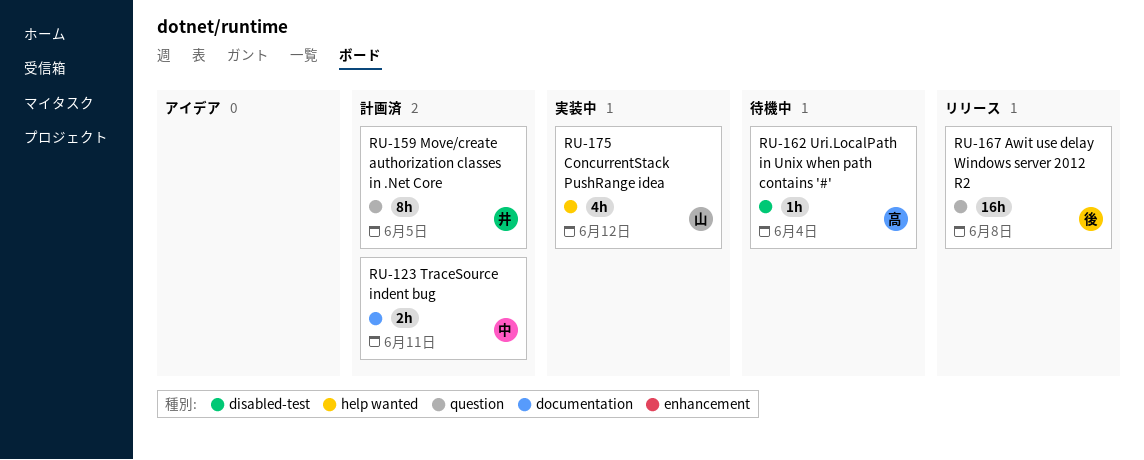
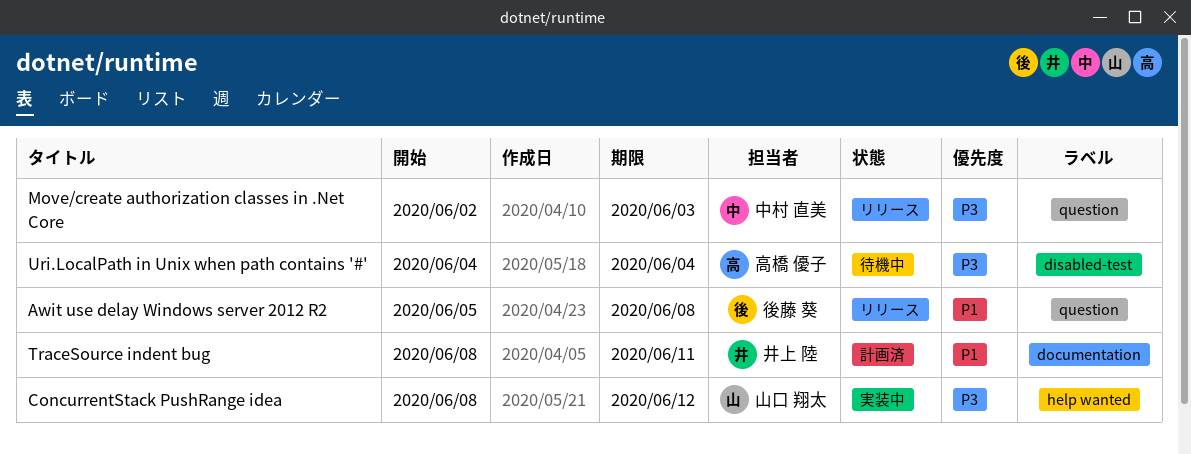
Move/create authorization classes in .Net Core, status: 計画済 -> リリース
Move/create authorization classes in .Net Core, owner: 井上 陸 -> 中村 直美
Move/create authorization classes in .Net Core, due: Jun 5 -> Jun 3
TraceSource indent bug, owner: 中村 直美 -> 井上 陸

